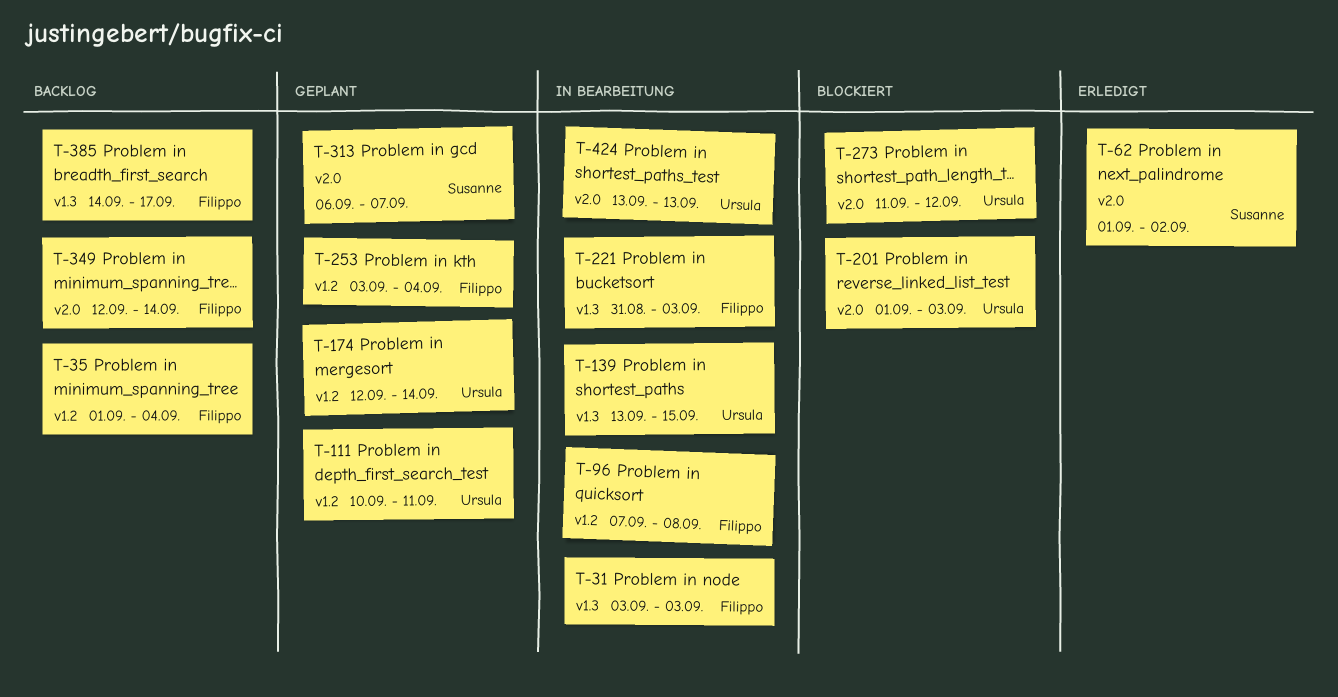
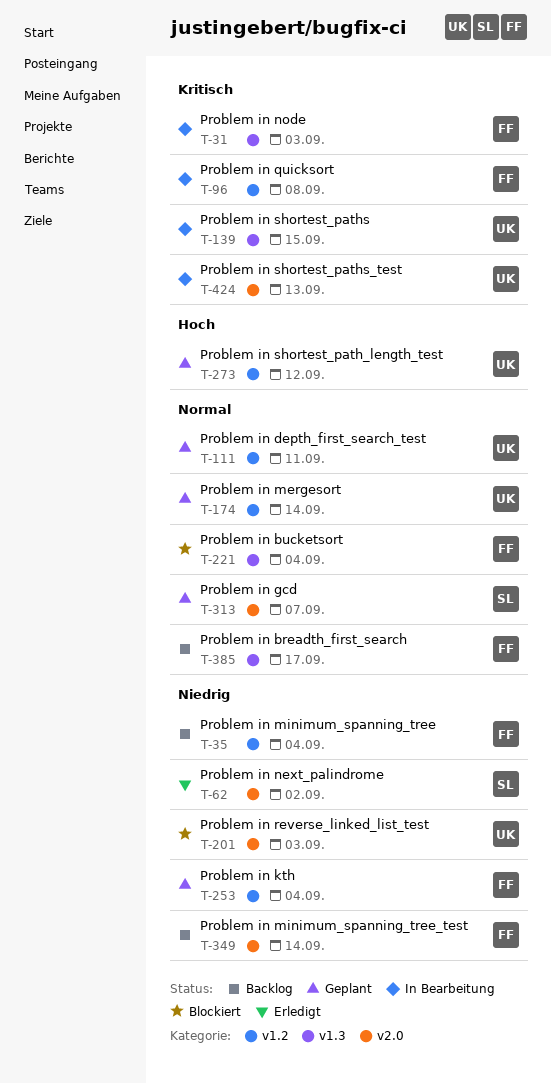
T-221, status: In Bearbeitung -> Blockiert
T-221, due: Sep 3 -> Sep 4
T-273, status: Blockiert -> Geplant
T-273, label: v2.0 -> v1.2

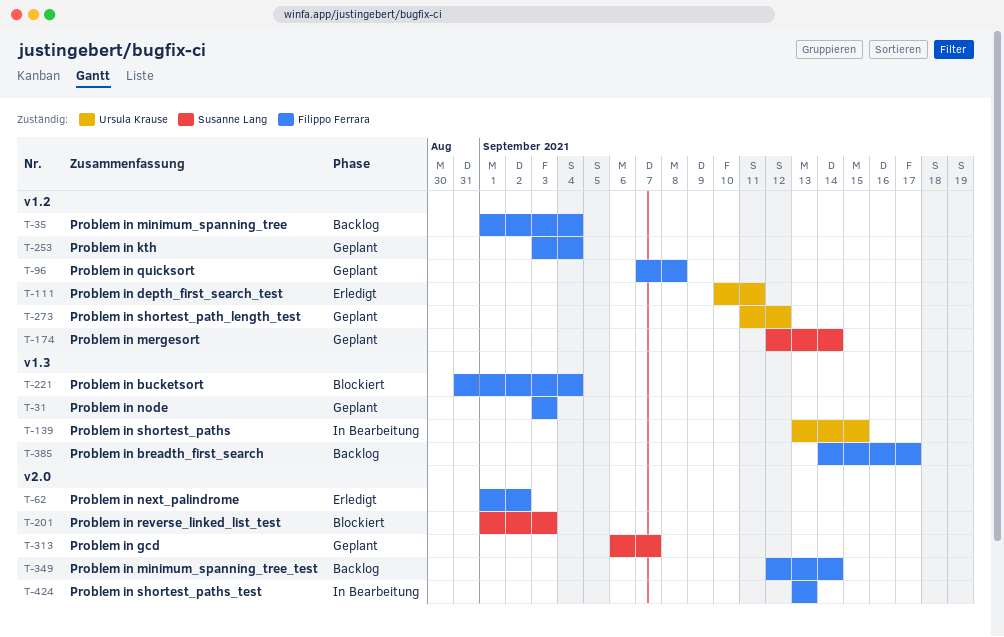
T-31, status: In Bearbeitung -> Geplant
T-62, owner: Susanne Lang -> Filippo Ferrara
T-96, status: In Bearbeitung -> Geplant
T-111, status: Geplant -> Erledigt
T-174, owner: Ursula Krause -> Susanne Lang
T-201, owner: Ursula Krause -> Susanne Lang
T-424, owner: Ursula Krause -> Filippo Ferrara

